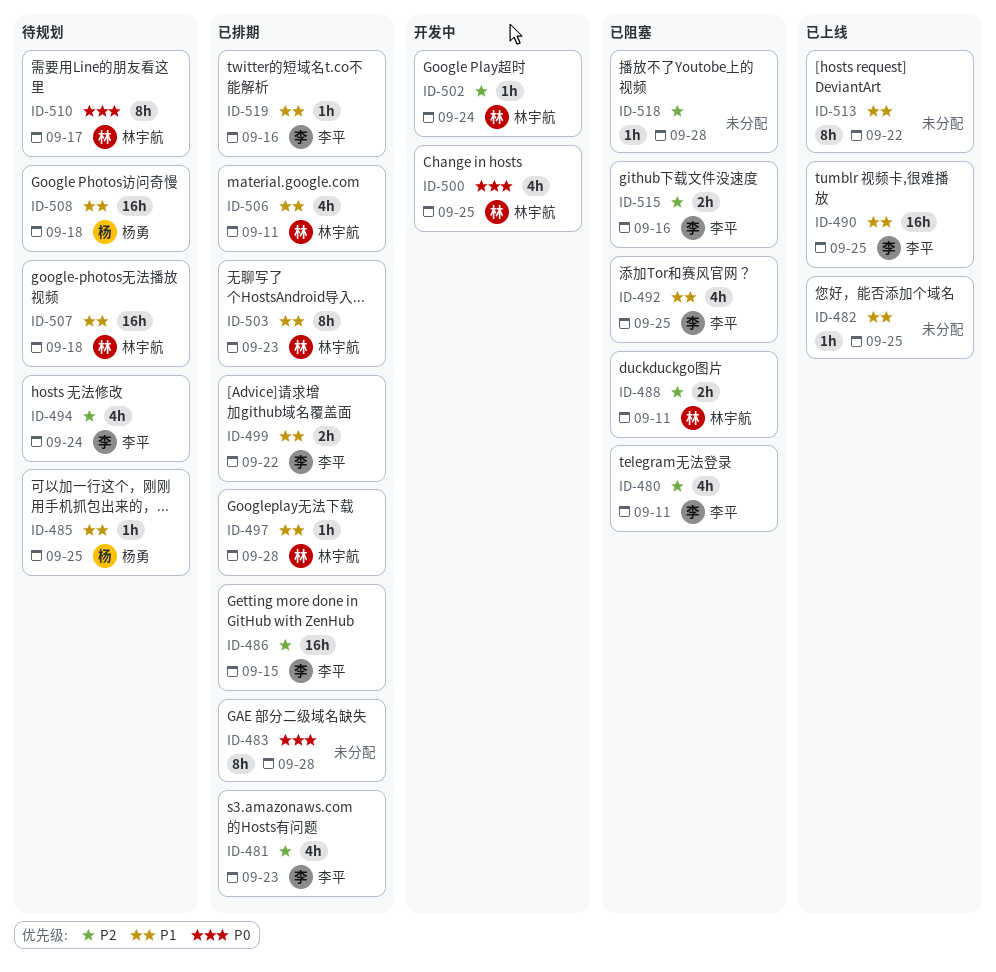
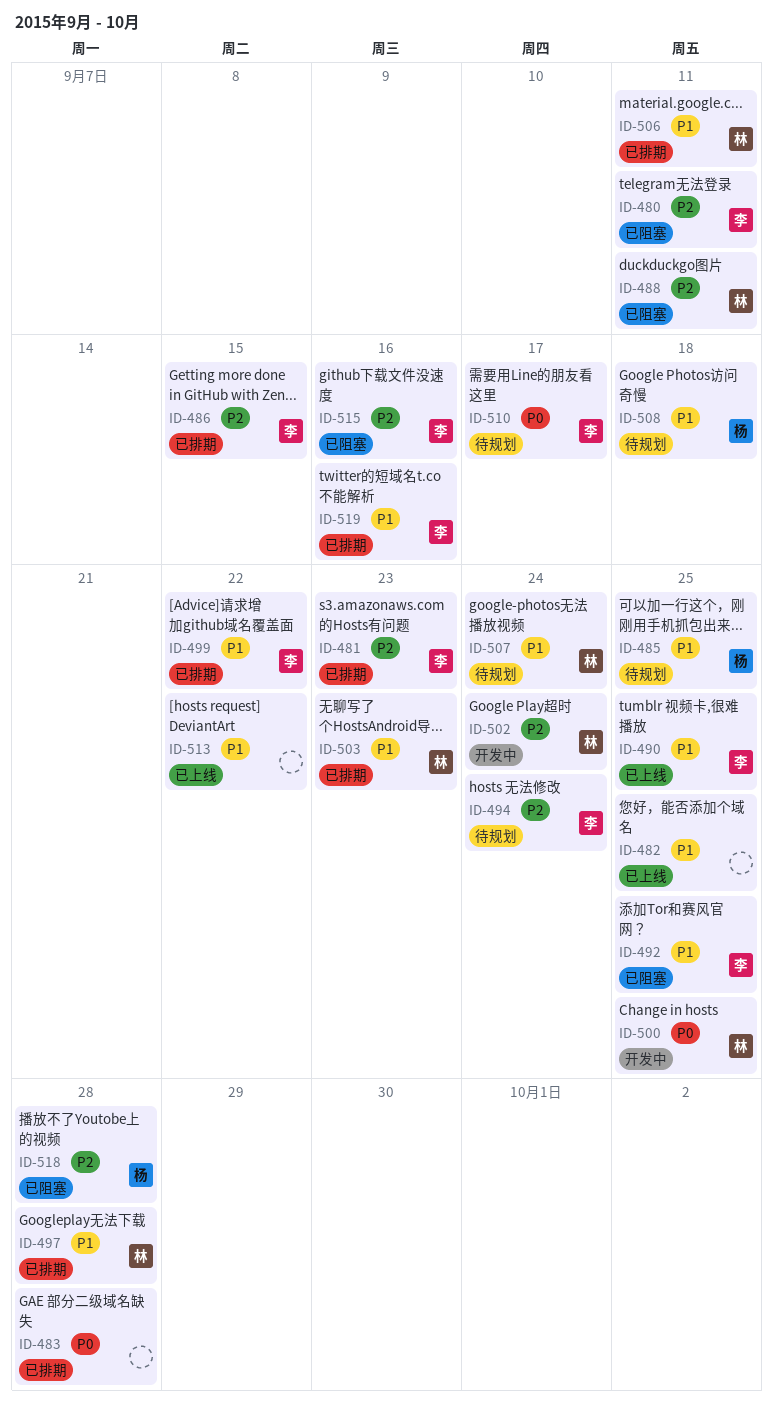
ID-507, due: Sep 18 -> Sep 24
ID-510, owner: 林宇航 -> 李平
ID-518, owner: none -> 杨勇

